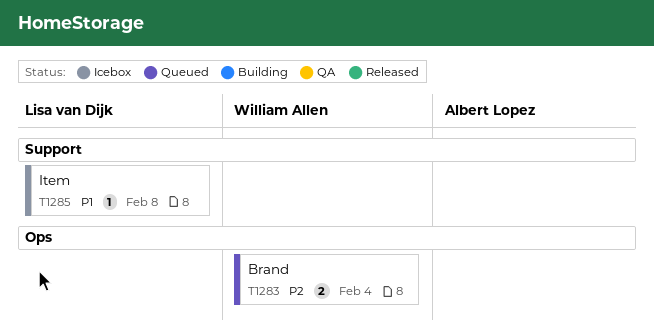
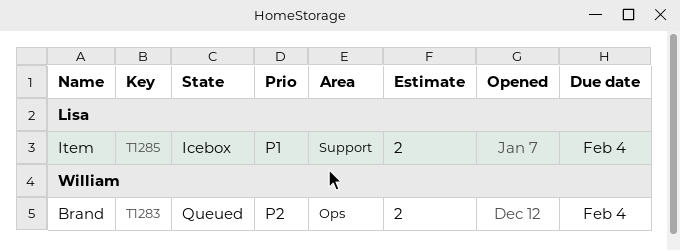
T1285, estimate: 1 -> 2
T1285, due: Feb 8 -> Feb 4

